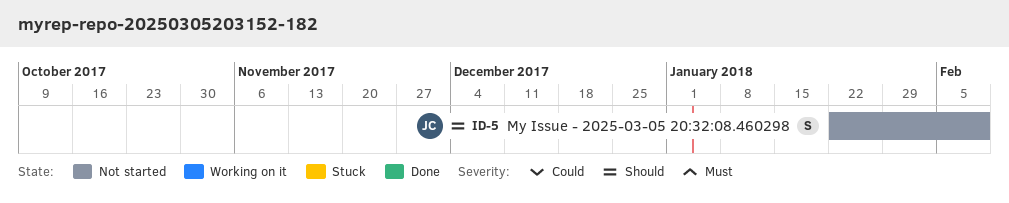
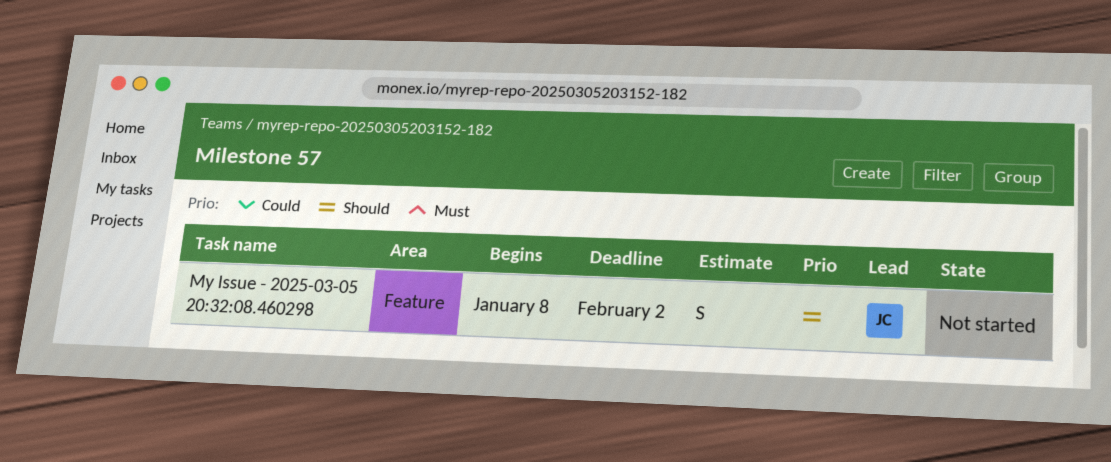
My Issue - 2025-03-05 20:32:08.460298, start: Jan 22 -> Jan 8
My Issue - 2025-03-05 20:32:08.460298, due: Feb 9 -> Feb 2

